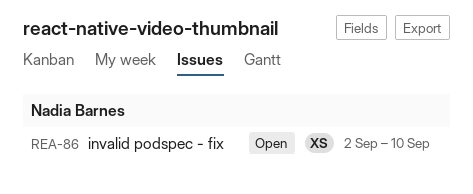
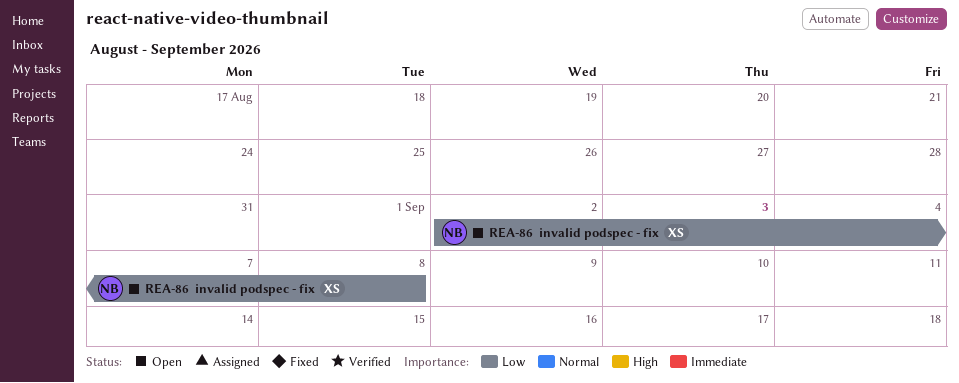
REA-86, due: Sep 10 -> Sep 8

